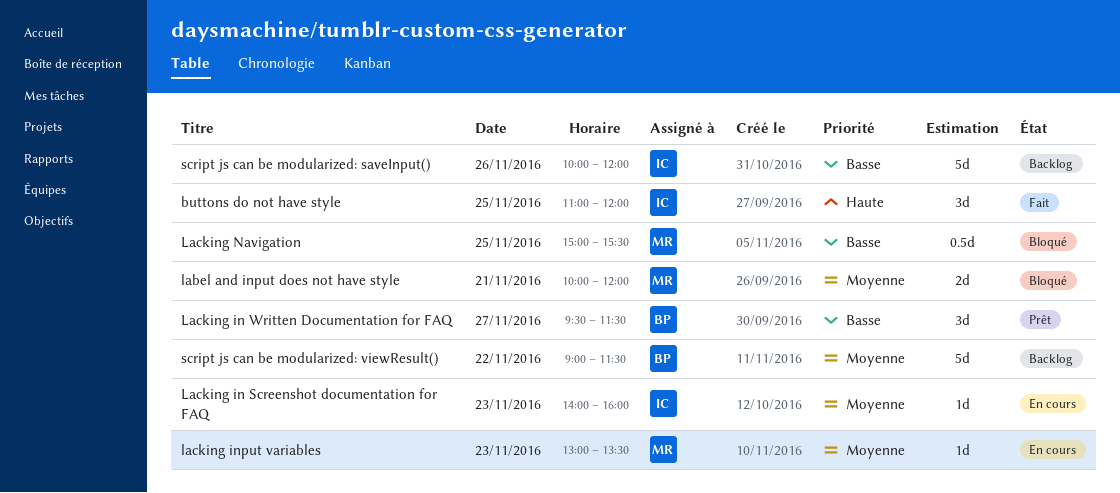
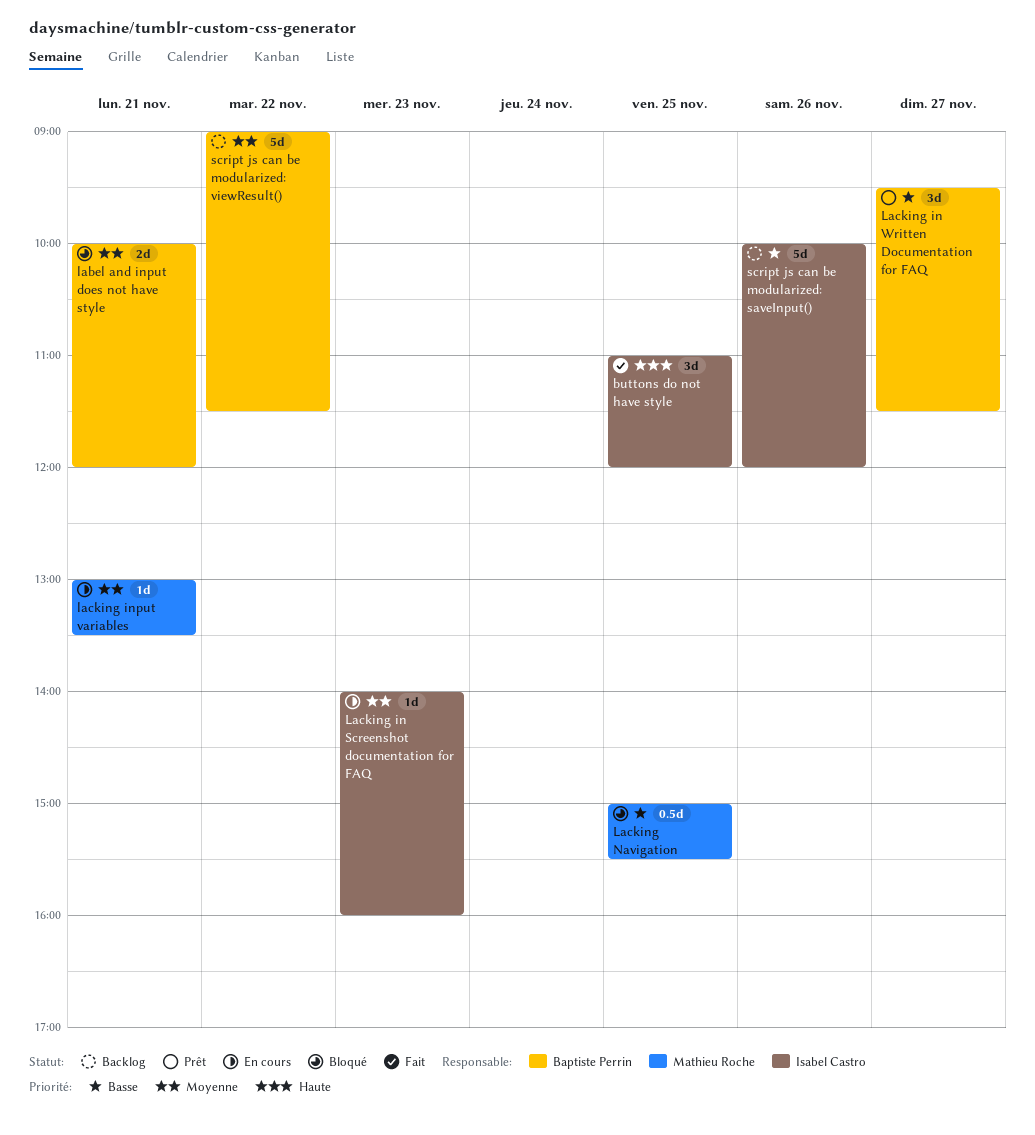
label and input does not have style, owner: Mathieu Roche -> Baptiste Perrin
lacking input variables, day: Nov 23 -> Nov 21

